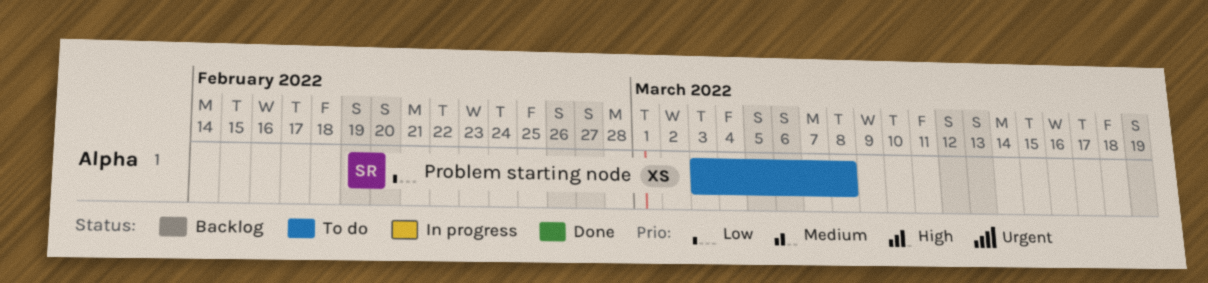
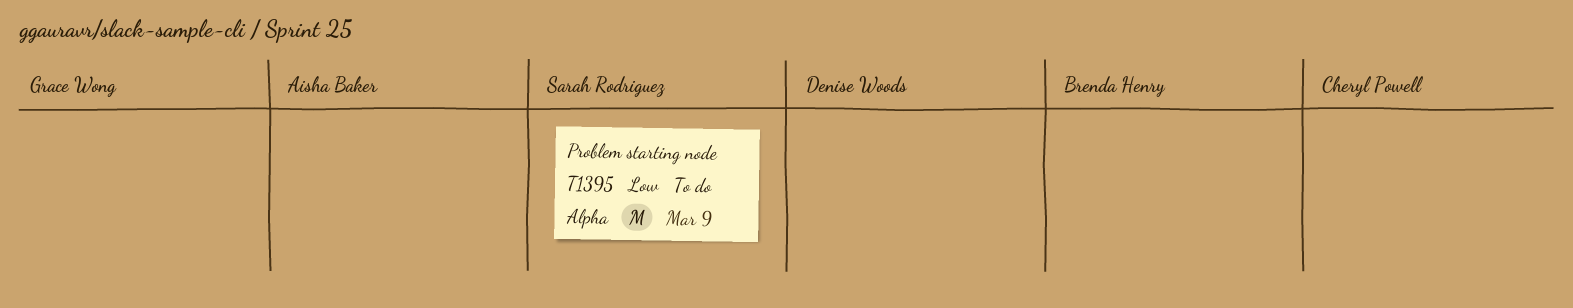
Problem starting node, estimate: XS -> M
Problem starting node, due: Mar 8 -> Mar 9

